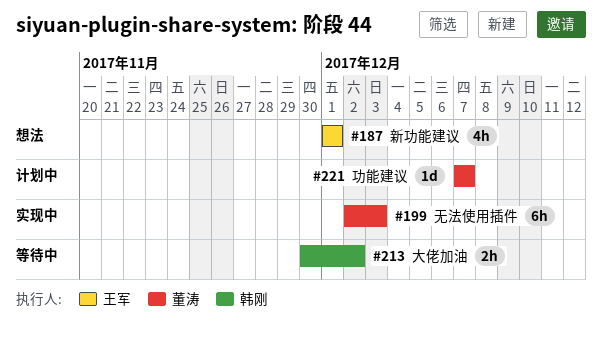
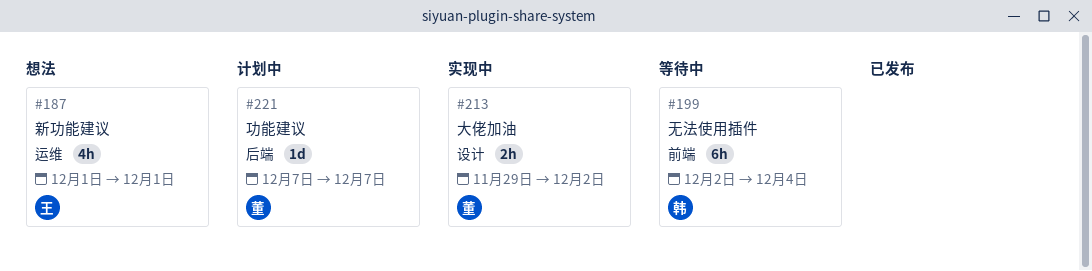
#199, status: 实现中 -> 等待中
#199, owner: 董涛 -> 韩刚
#199, due: Dec 3 -> Dec 4
#213, status: 等待中 -> 实现中
#213, owner: 韩刚 -> 董涛
#213, start: Nov 30 -> Nov 29

